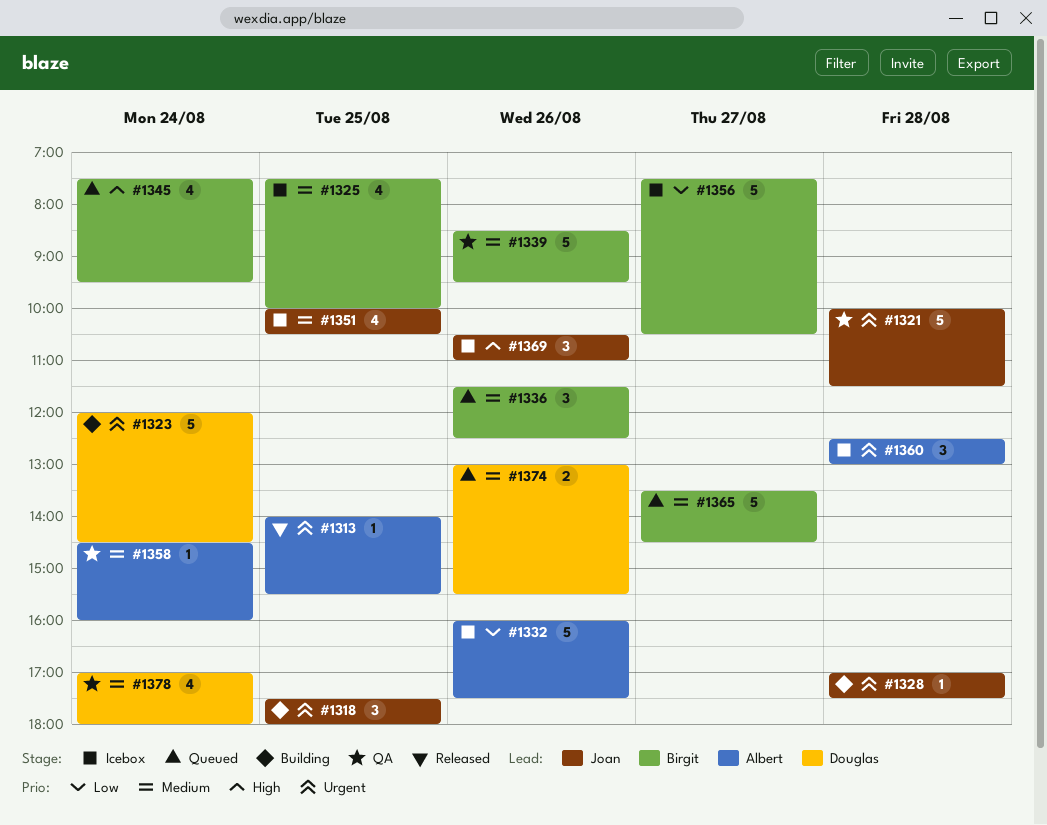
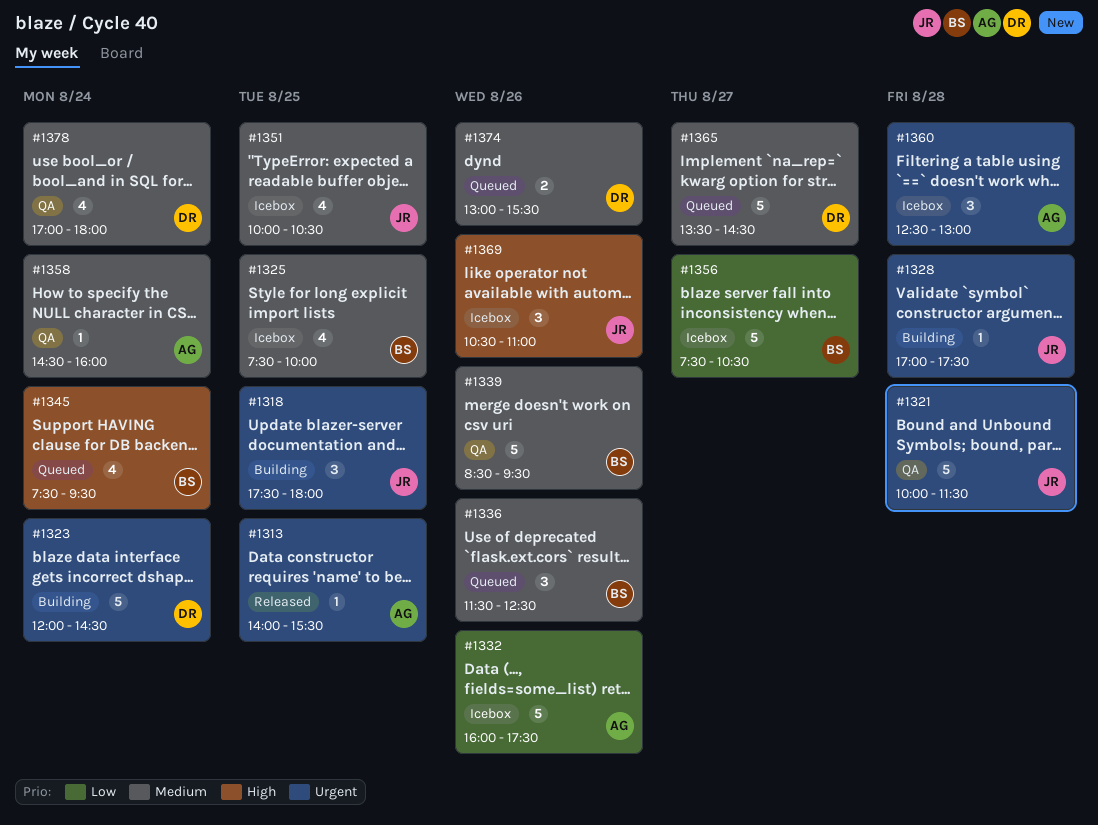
#1365, owner: Birgit -> Douglas

